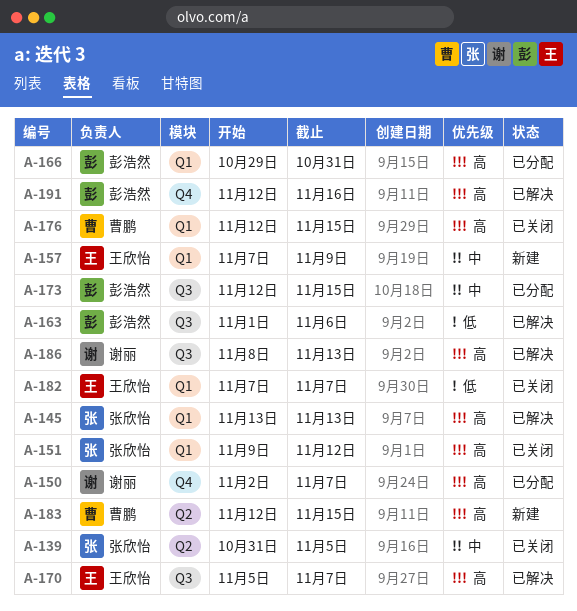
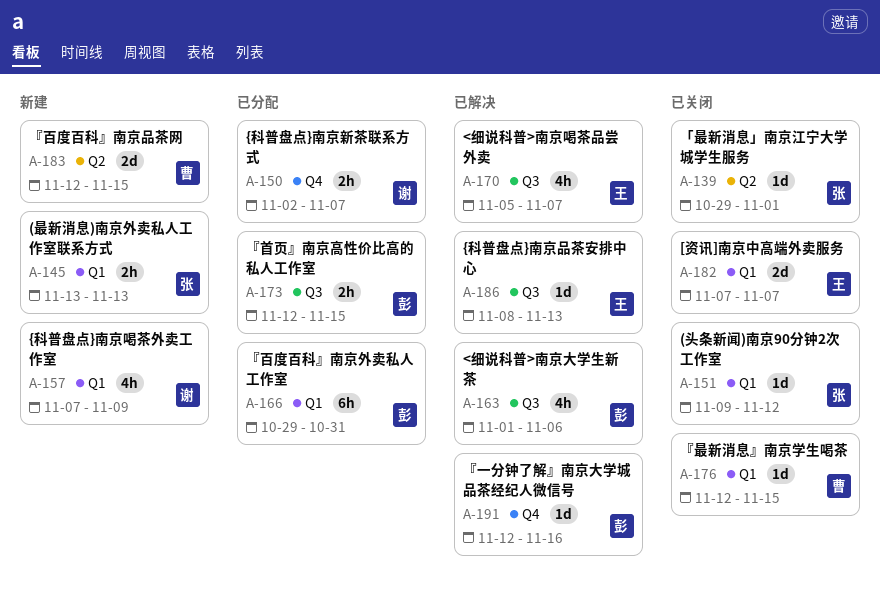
A-139, start: Oct 31 -> Oct 29
A-139, due: Nov 5 -> Nov 1
A-145, status: 已解决 -> 新建
A-157, owner: 王欣怡 -> 谢丽
A-186, owner: 谢丽 -> 王欣怡

